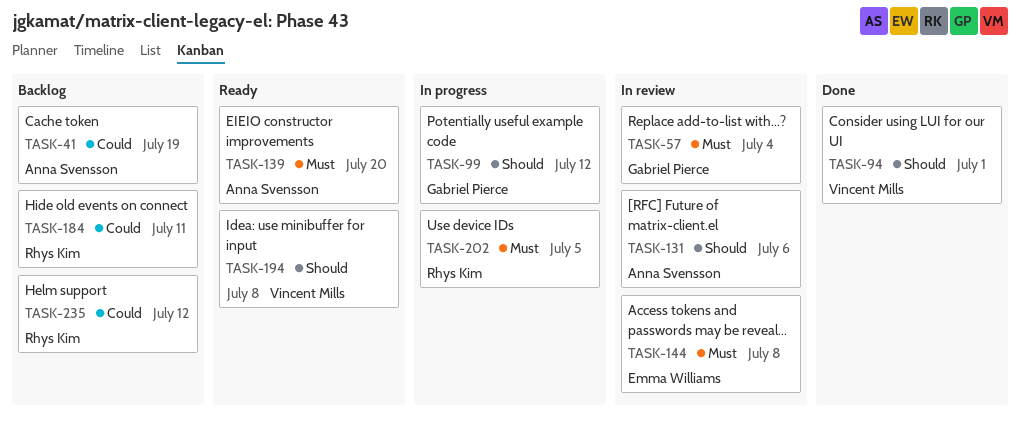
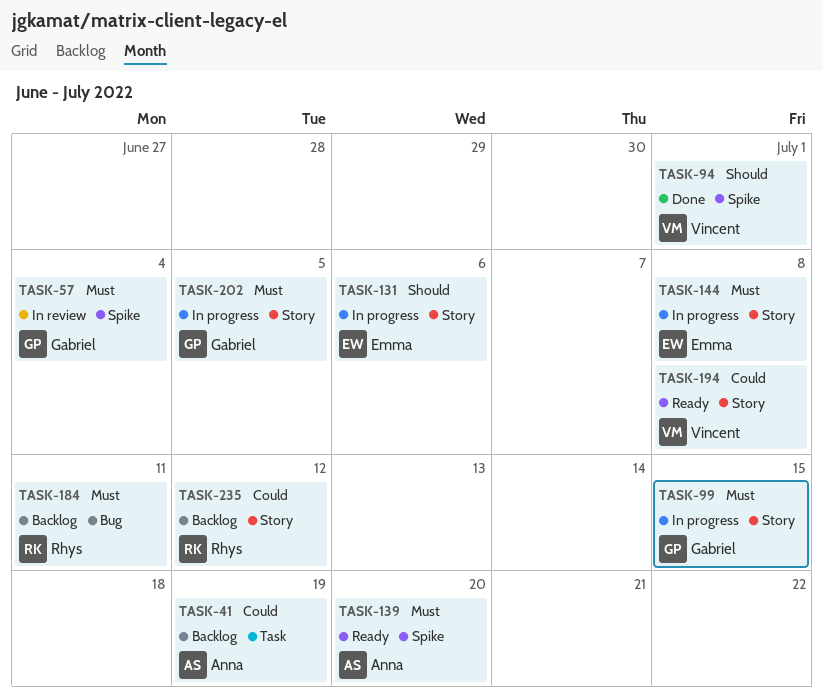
TASK-99, priority: Should -> Must
TASK-99, due: Jul 12 -> Jul 15
TASK-131, status: In review -> In progress
TASK-131, owner: Anna Svensson -> Emma Williams
TASK-144, status: In review -> In progress
TASK-184, priority: Could -> Must
TASK-194, priority: Should -> Could
TASK-202, owner: Rhys Kim -> Gabriel Pierce

